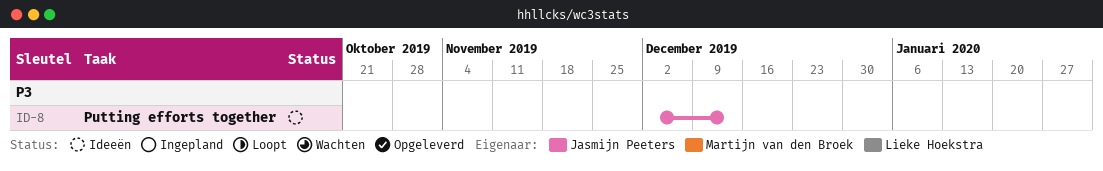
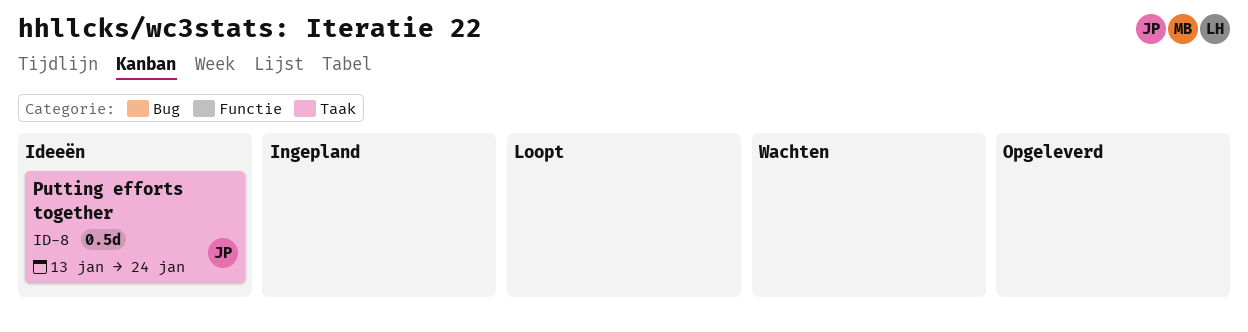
ID-8, start: Dec 2 -> Jan 13
ID-8, due: Dec 13 -> Jan 24

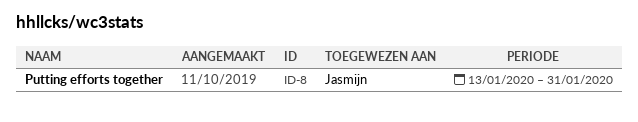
ID-8, due: Jan 24 -> Jan 31

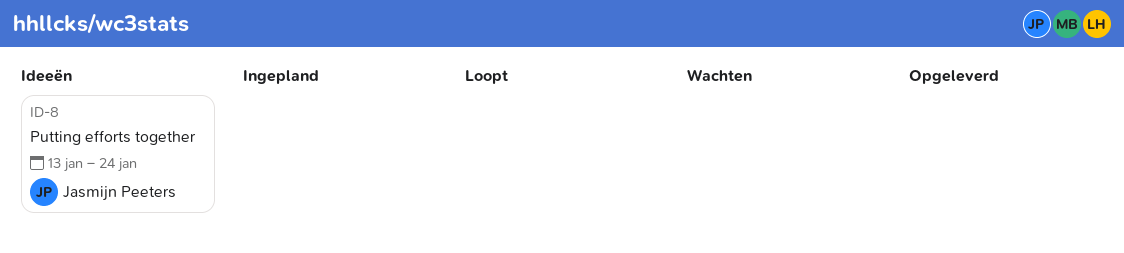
ID-8, due: Jan 31 -> Jan 24

